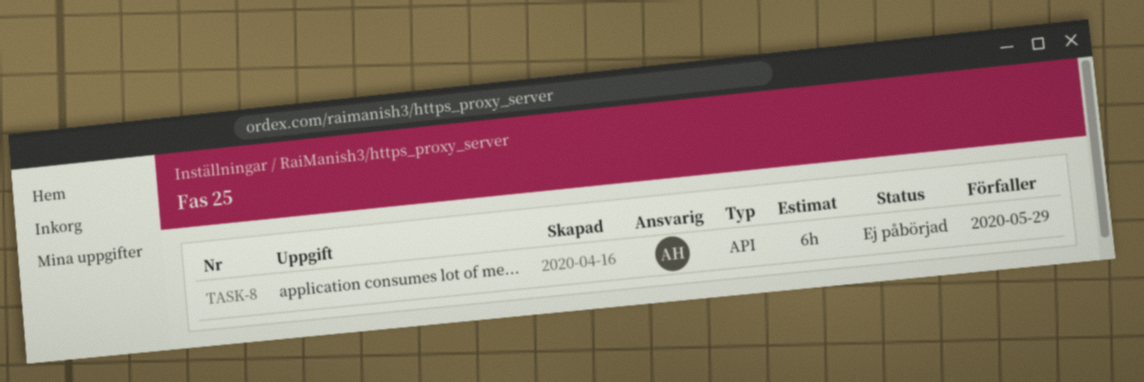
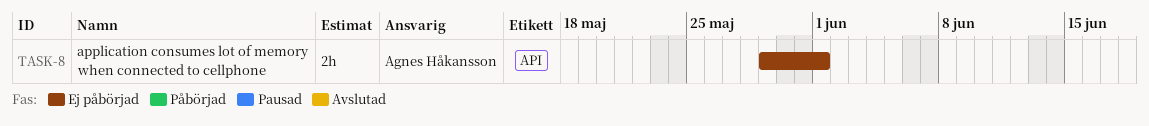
TASK-8, estimate: 6h -> 2h
TASK-8, due: May 29 -> Jun 1

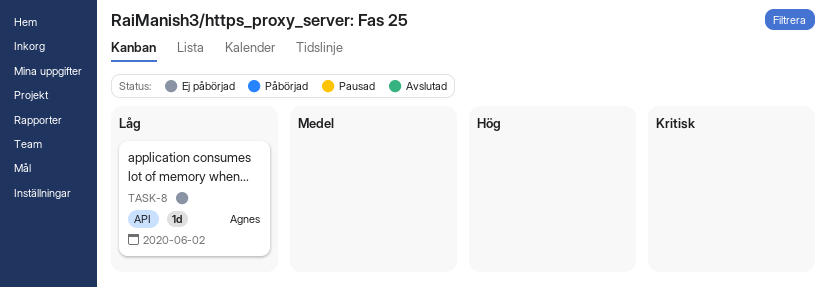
TASK-8, estimate: 2h -> 1d
TASK-8, due: Jun 1 -> Jun 2

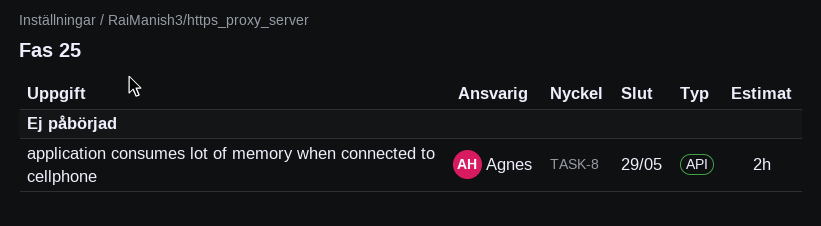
TASK-8, estimate: 1d -> 2h
TASK-8, due: Jun 2 -> May 29

